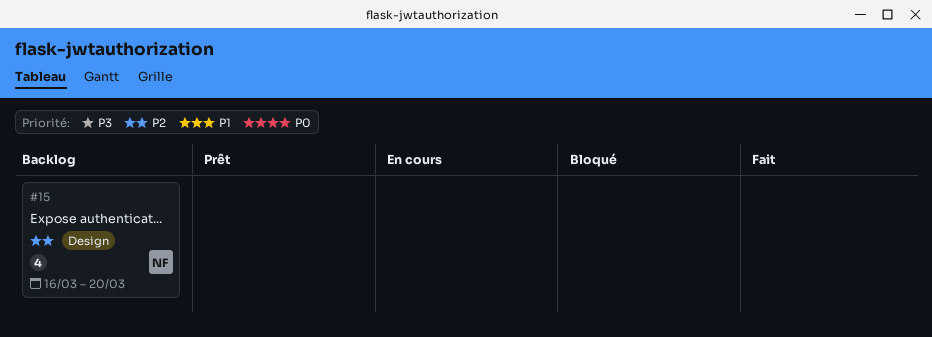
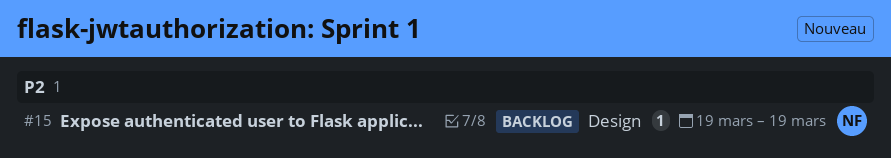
#15, estimate: 4 -> 1
#15, start: Mar 16 -> Mar 19
#15, due: Mar 20 -> Mar 19

